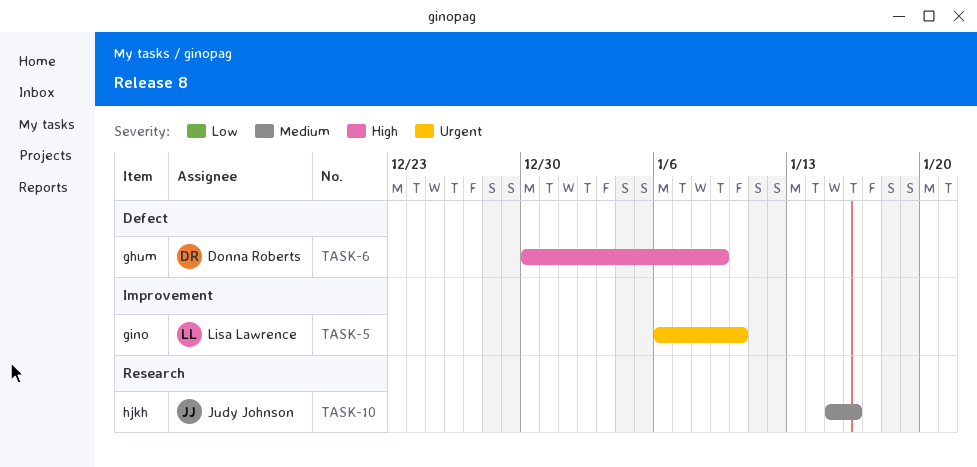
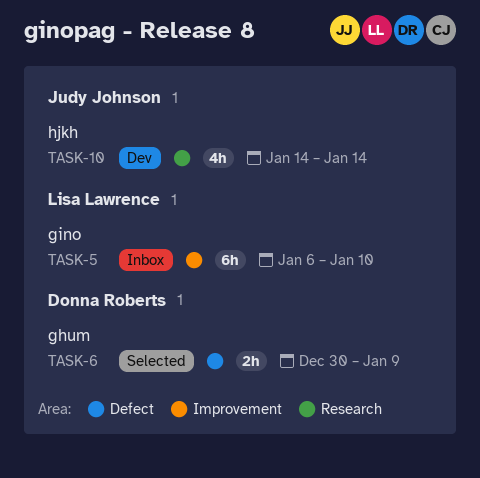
TASK-10, start: Jan 15 -> Jan 14
TASK-10, due: Jan 16 -> Jan 14

